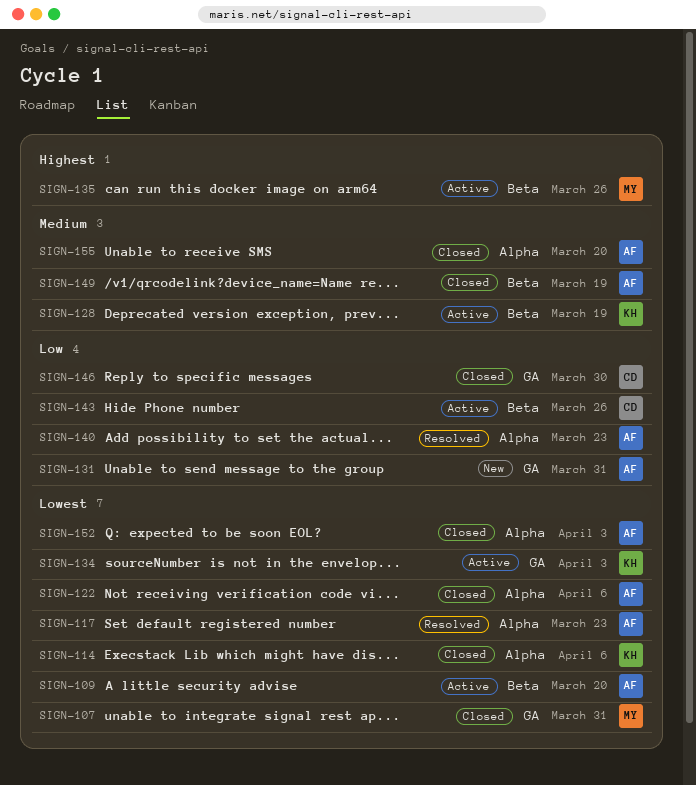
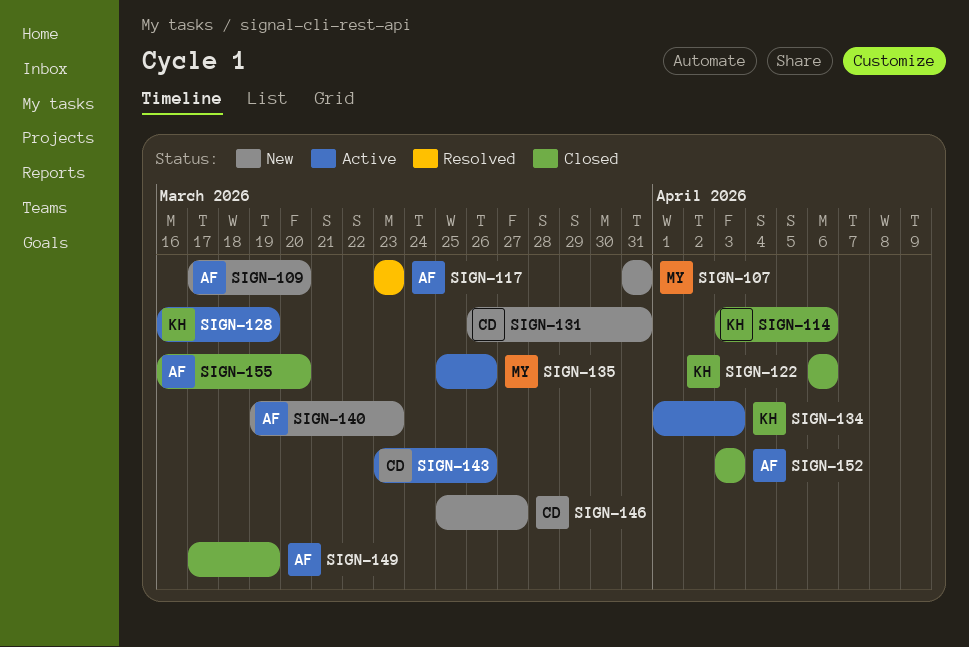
SIGN-107, status: Closed -> New
SIGN-109, status: Active -> New
SIGN-122, owner: AF -> KH
SIGN-131, owner: AF -> CD
SIGN-140, status: Resolved -> New
SIGN-146, status: Closed -> New
SIGN-146, due: Mar 30 -> Mar 27

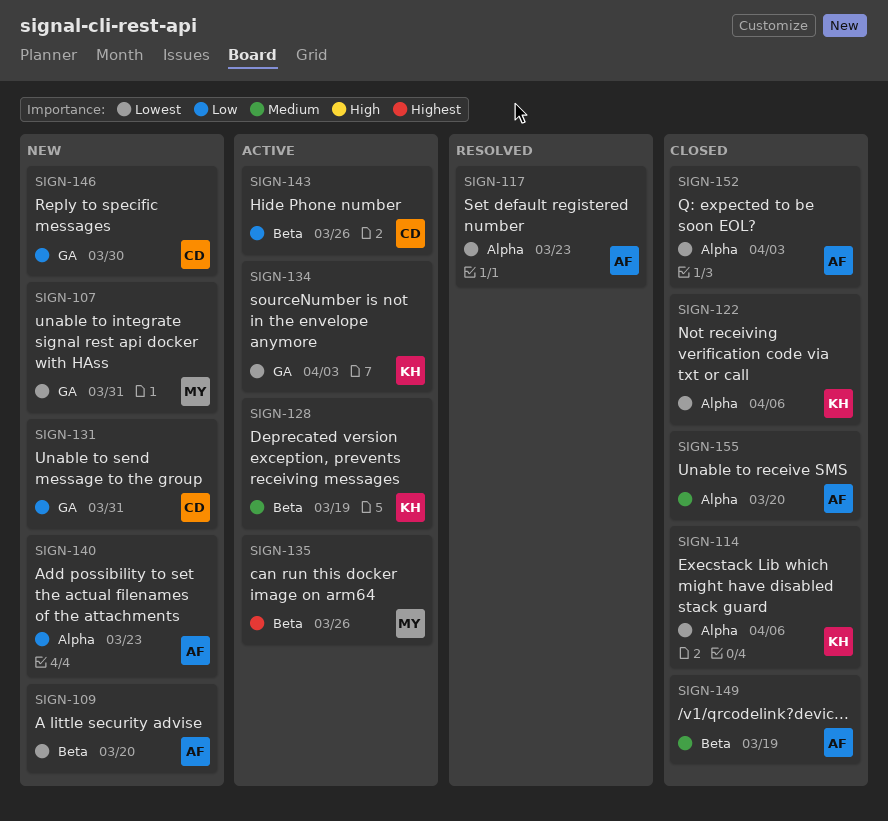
SIGN-146, due: Mar 27 -> Mar 30

